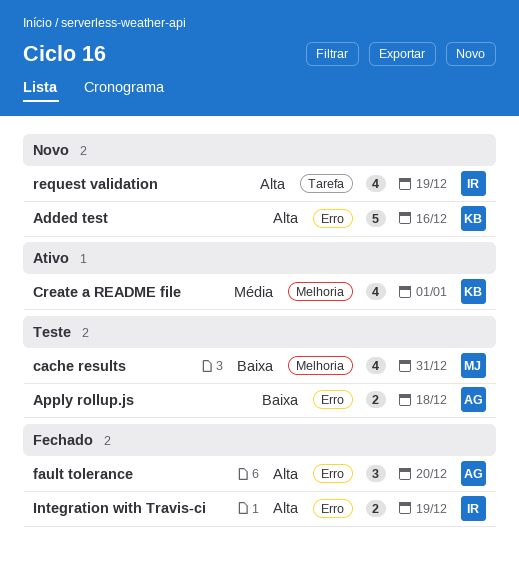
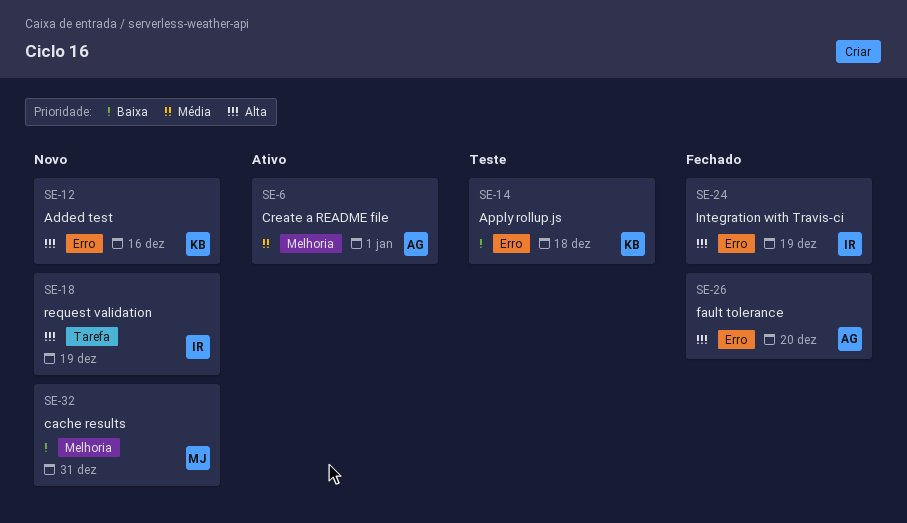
Apply rollup.js, owner: AG -> KB
cache results, status: Teste -> Novo
Create a README file, owner: KB -> AG

